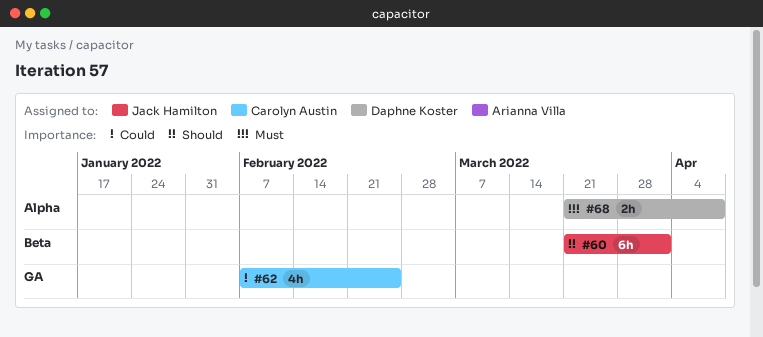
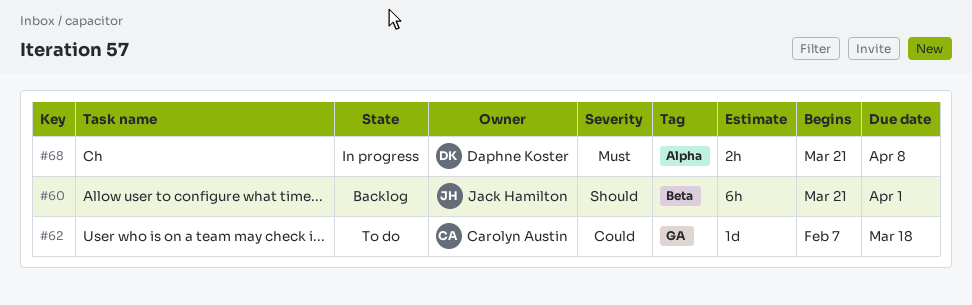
#62, estimate: 4h -> 1d
#62, due: Feb 25 -> Mar 18

